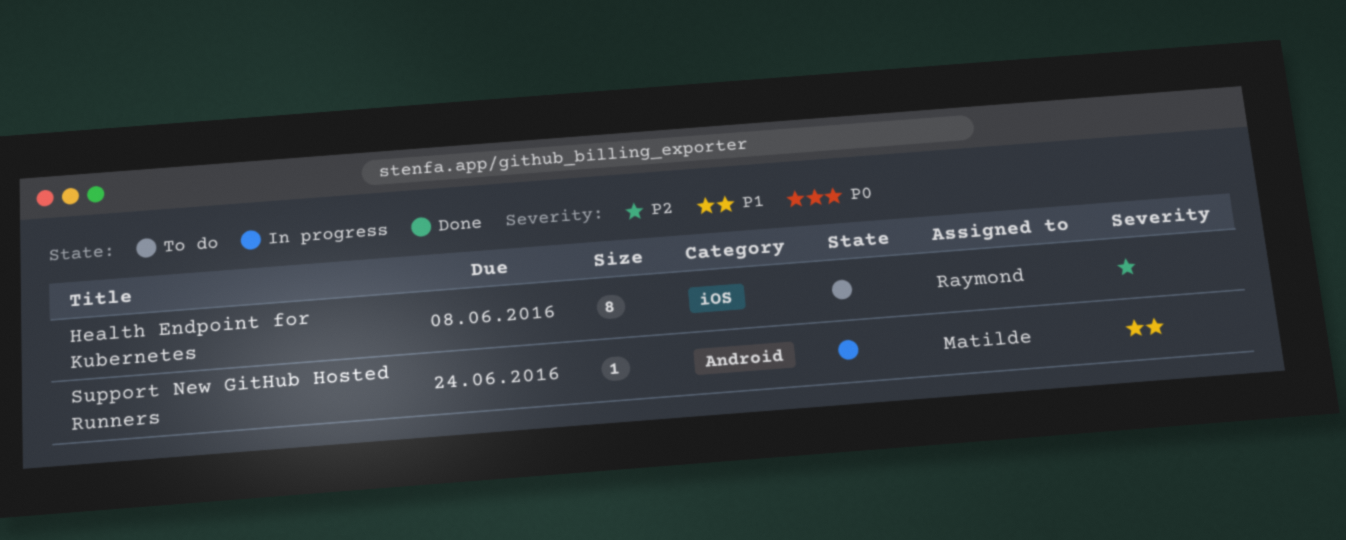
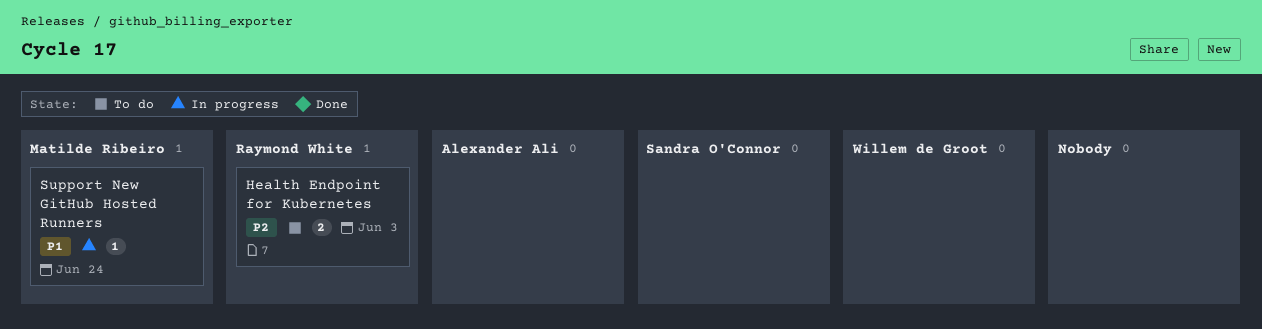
Health Endpoint for Kubernetes, estimate: 8 -> 2
Health Endpoint for Kubernetes, due: Jun 8 -> Jun 3

